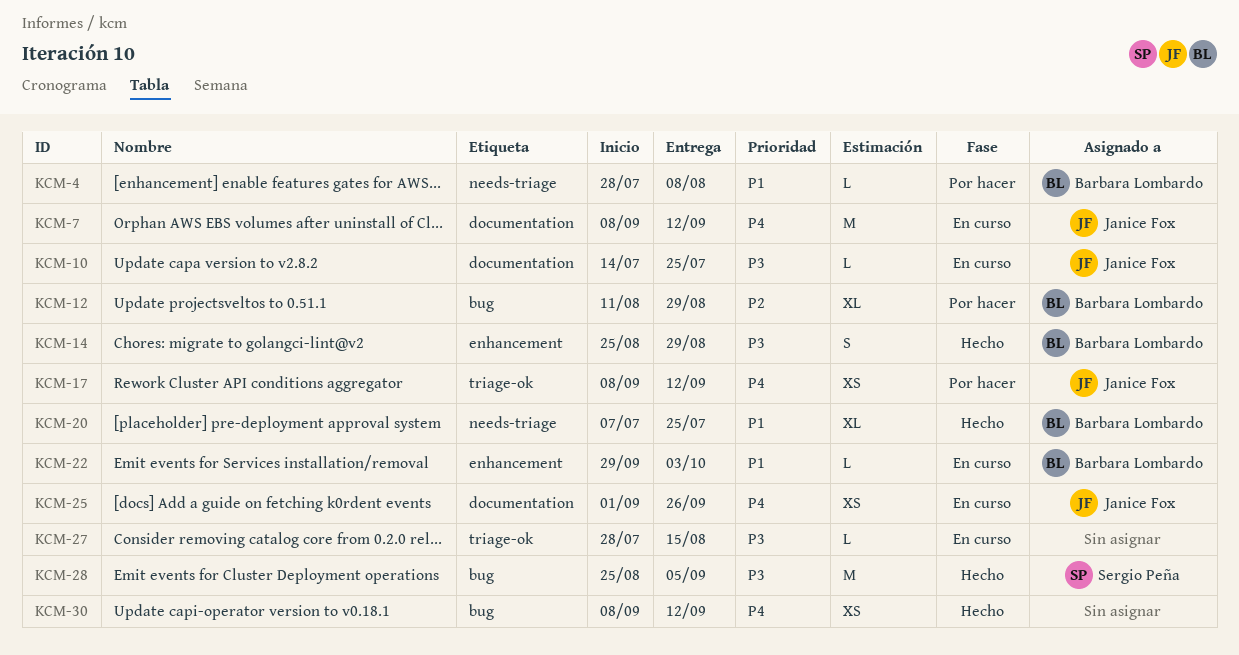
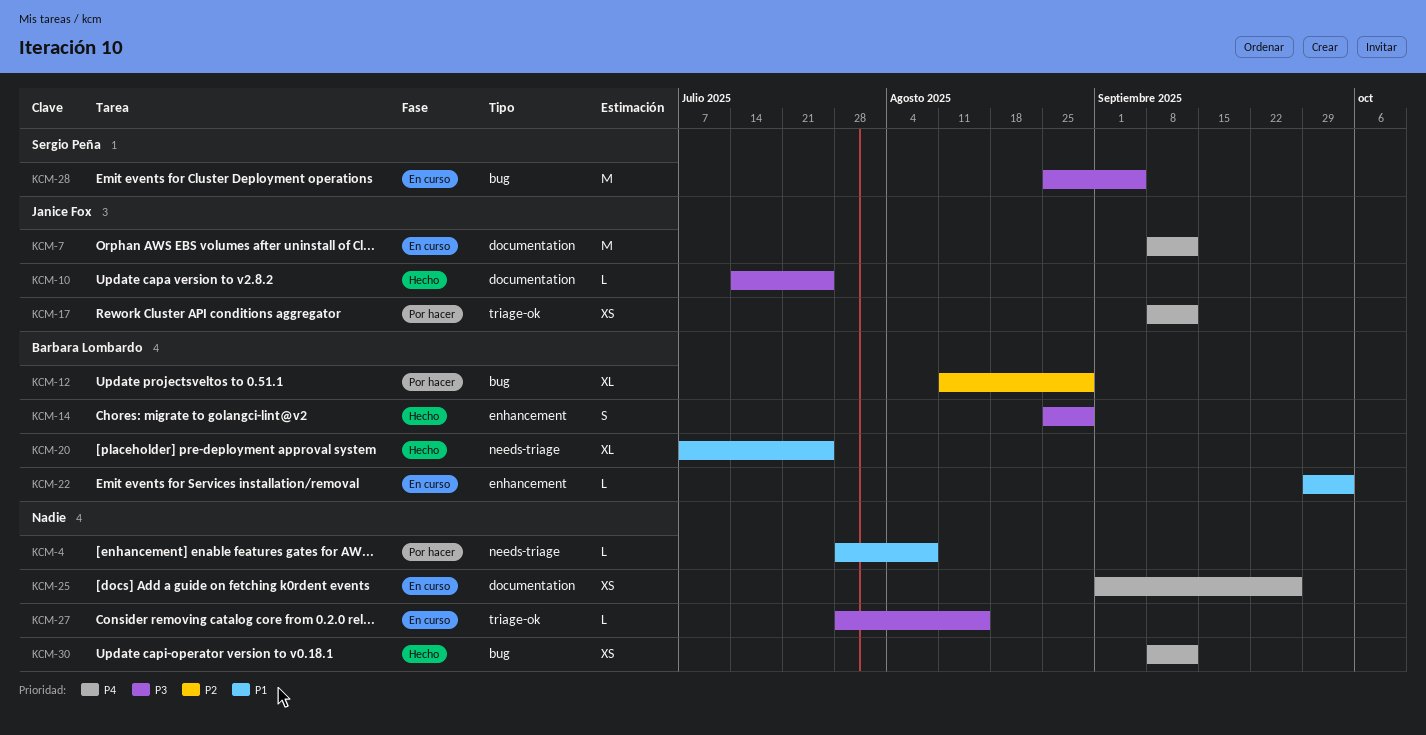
KCM-4, owner: Barbara Lombardo -> none
KCM-10, status: En curso -> Hecho
KCM-25, owner: Janice Fox -> none
KCM-28, status: Hecho -> En curso

